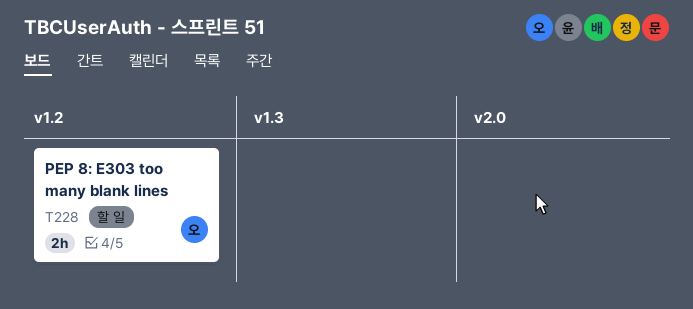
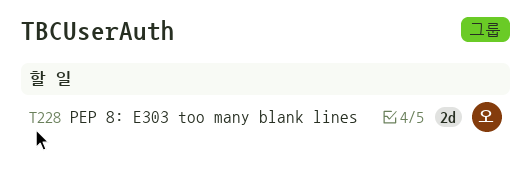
T228, estimate: 2h -> 2d

